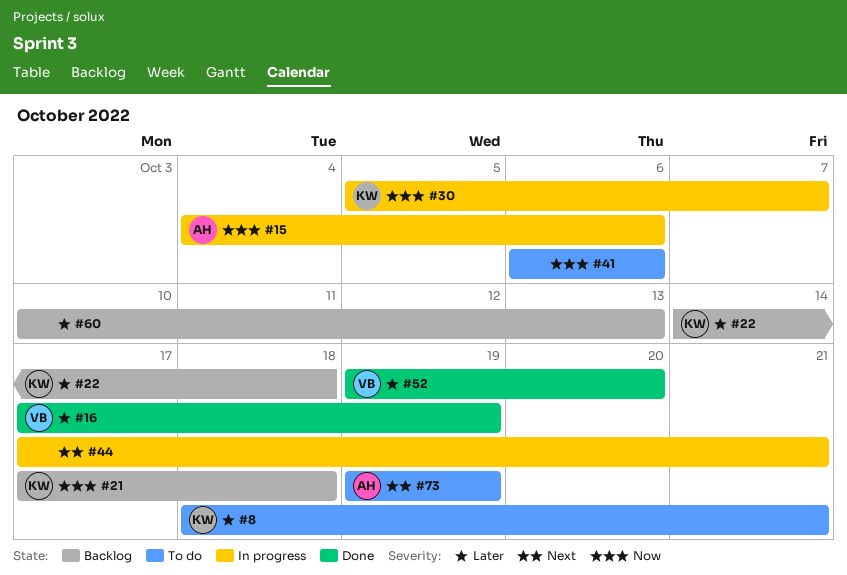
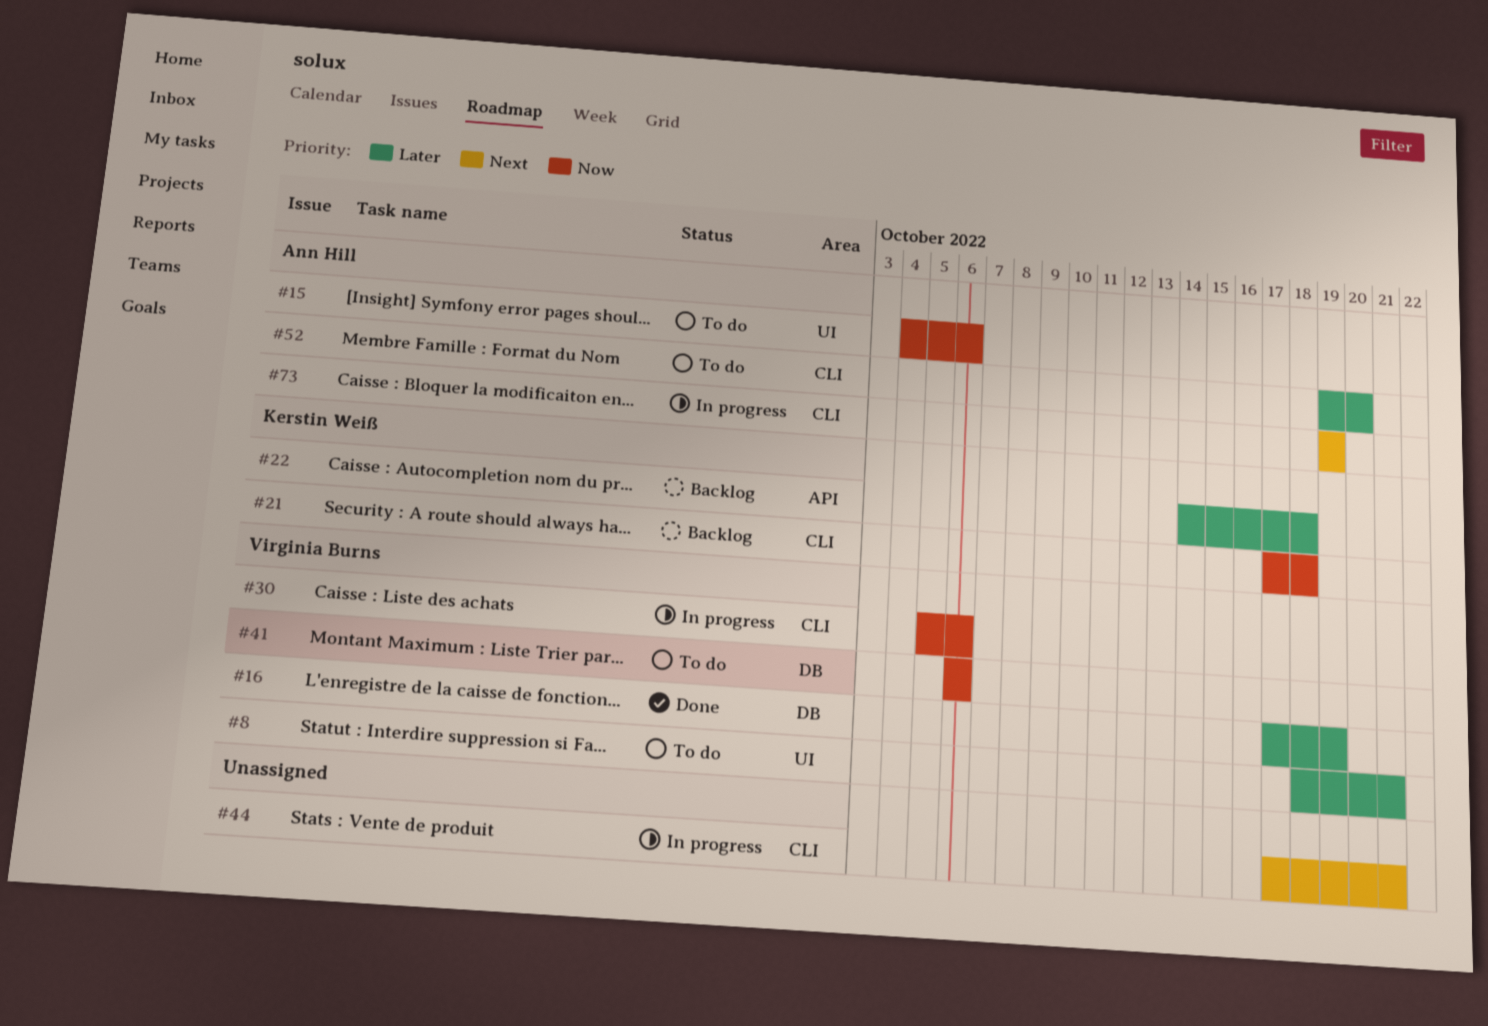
#8, owner: Kerstin Weiß -> Virginia Burns
#15, status: In progress -> To do
#30, owner: Kerstin Weiß -> Virginia Burns
#30, due: Oct 7 -> Oct 6
#41, owner: none -> Virginia Burns
#52, status: Done -> To do
#52, owner: Virginia Burns -> Ann Hill
#60: present -> none
#73, status: To do -> In progress

